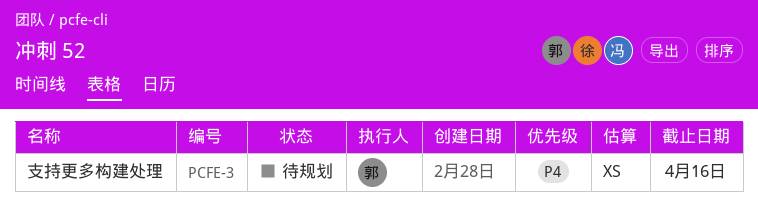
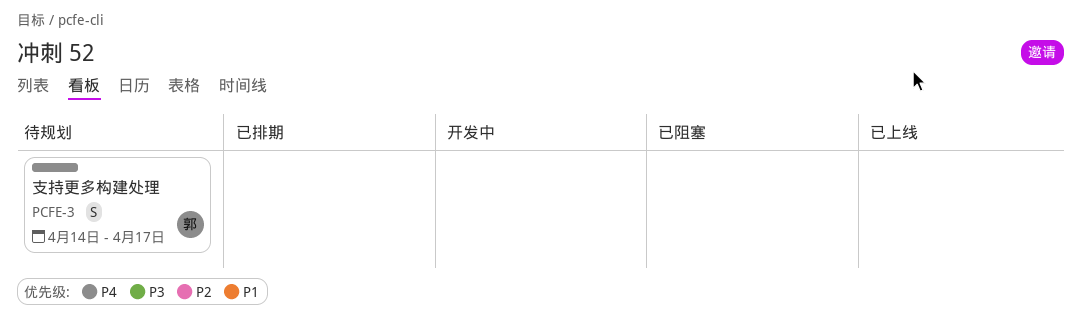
PCFE-3, estimate: XS -> S
PCFE-3, due: Apr 16 -> Apr 17

